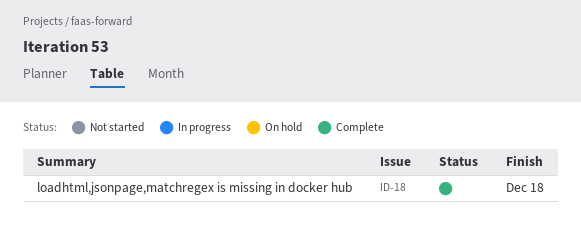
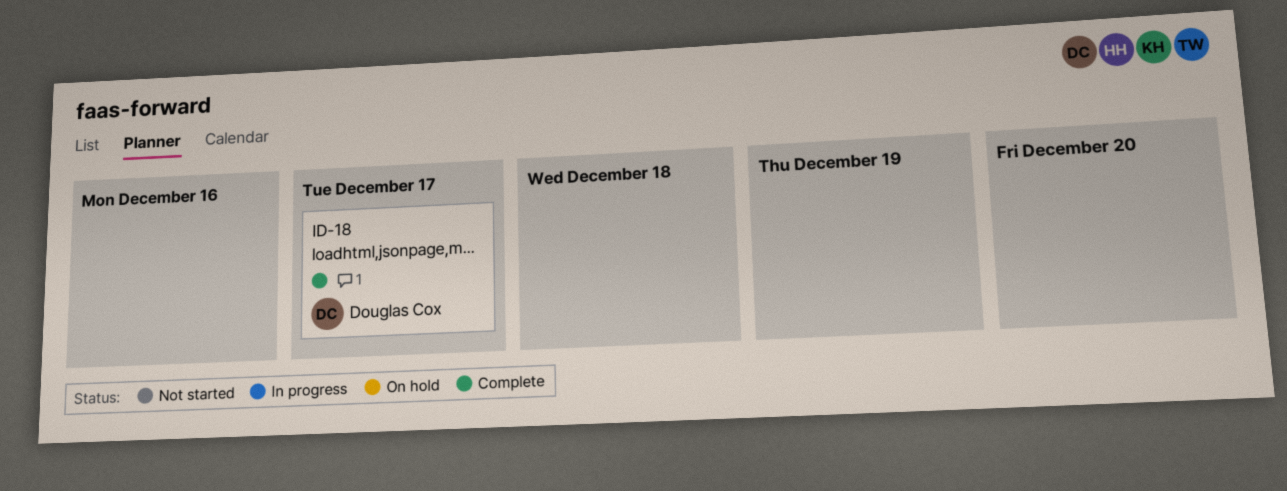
ID-18, due: Dec 18 -> Dec 17

